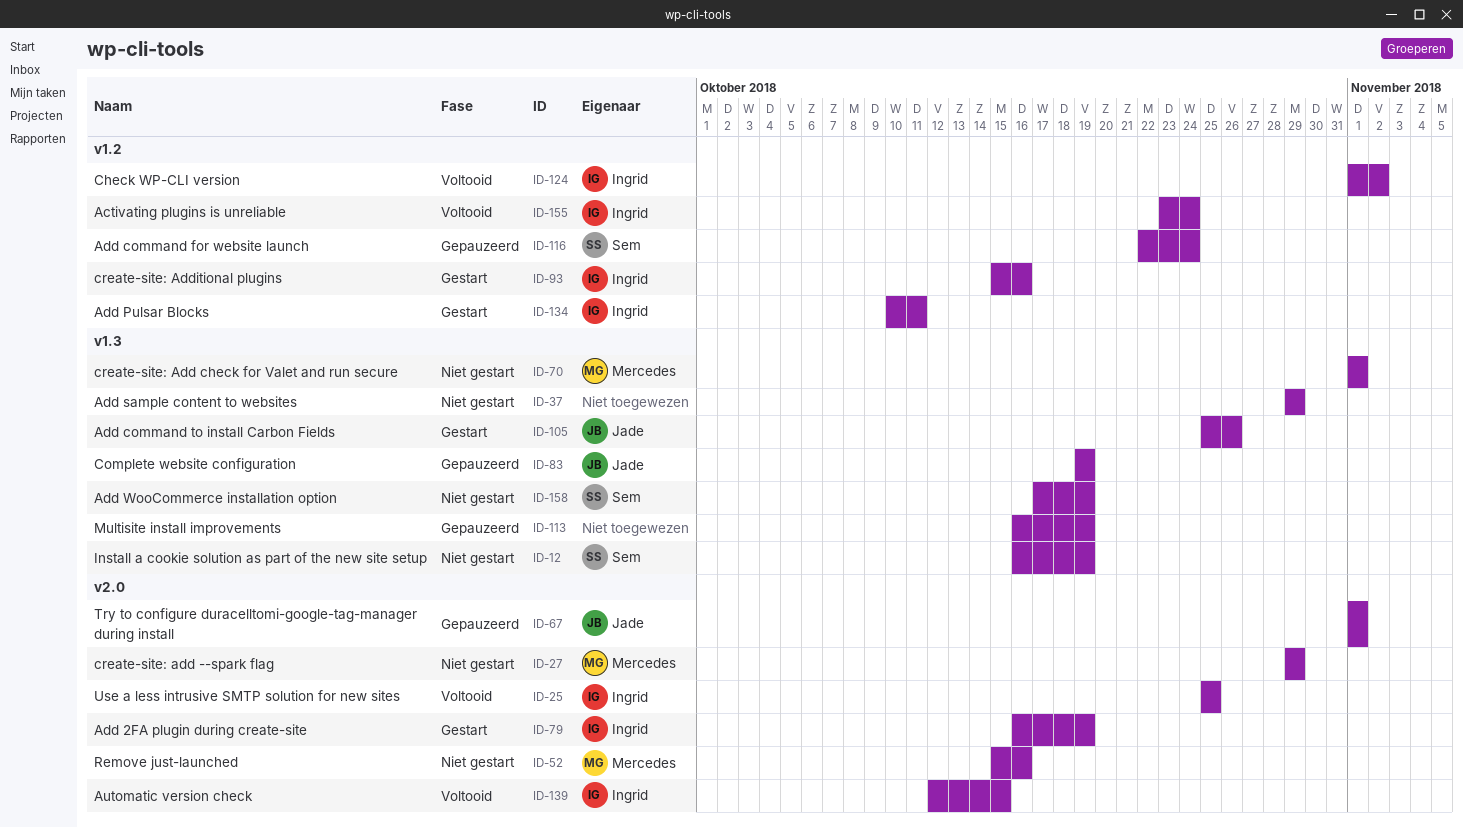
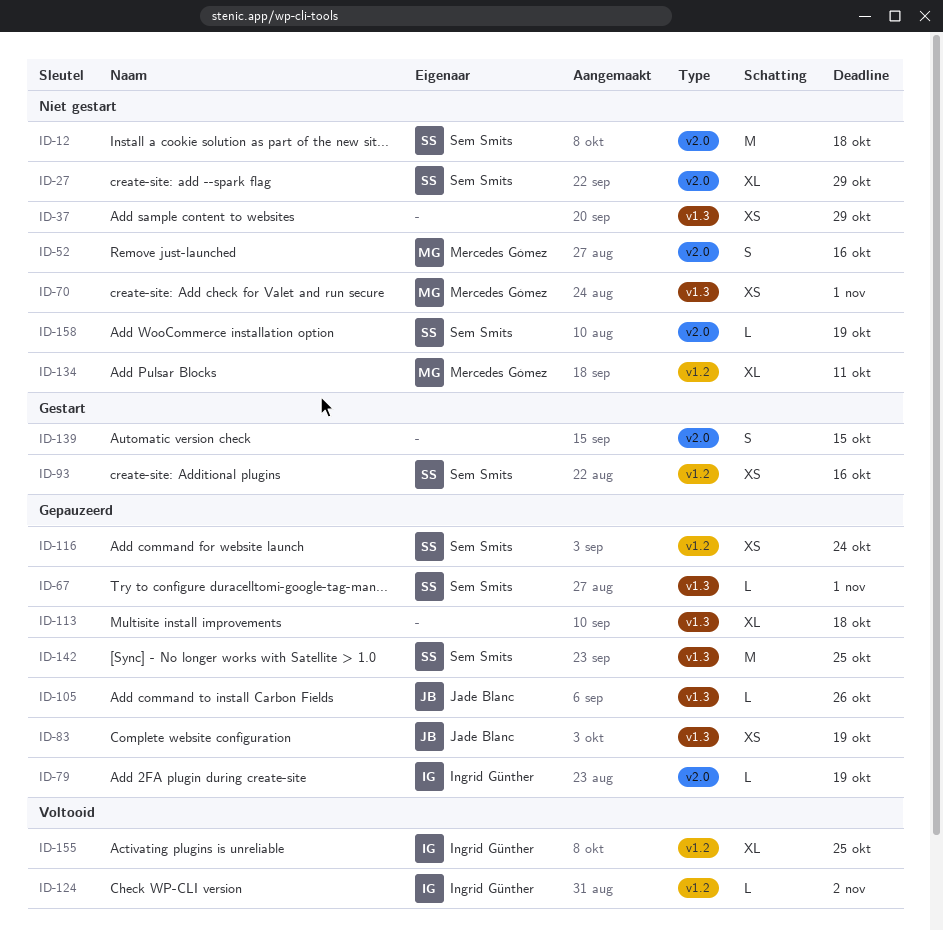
ID-12, label: v1.3 -> v2.0
ID-12, due: Oct 19 -> Oct 18
ID-25: present -> none
ID-27, owner: Mercedes Gómez -> Sem Smits
ID-67, owner: Jade Blanc -> Sem Smits
ID-67, label: v2.0 -> v1.3
ID-79, status: Gestart -> Gepauzeerd
ID-93, owner: Ingrid Günther -> Sem Smits
ID-105, status: Gestart -> Gepauzeerd
ID-113, due: Oct 19 -> Oct 18
ID-134, status: Gestart -> Niet gestart
ID-134, owner: Ingrid Günther -> Mercedes Gómez
ID-139, status: Voltooid -> Gestart
ID-139, owner: Ingrid Günther -> none
ID-142: none -> present
ID-155, due: Oct 24 -> Oct 25
ID-158, label: v1.3 -> v2.0

